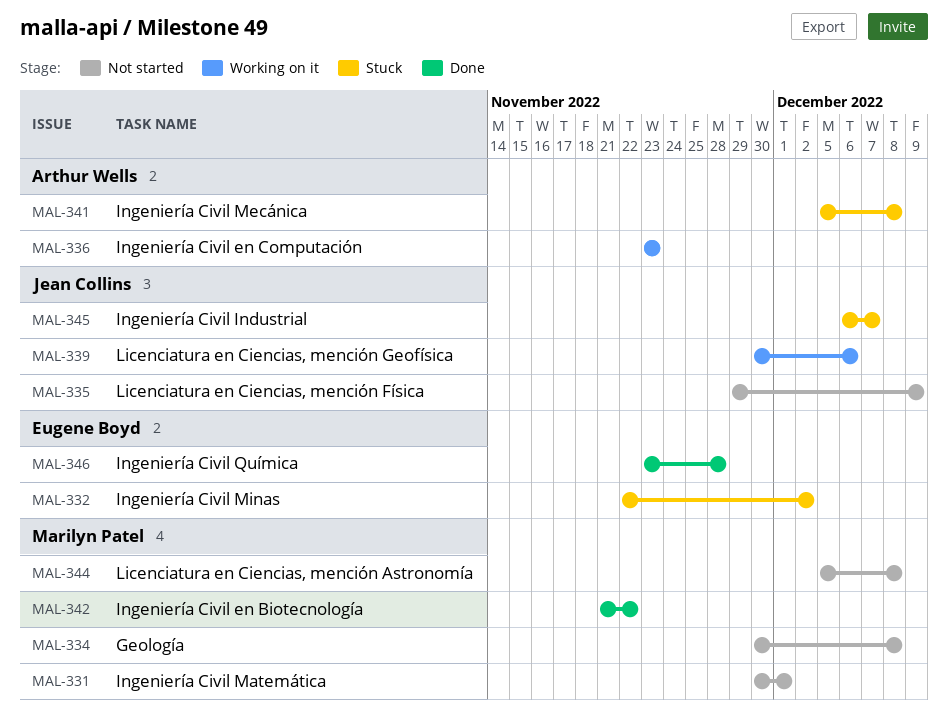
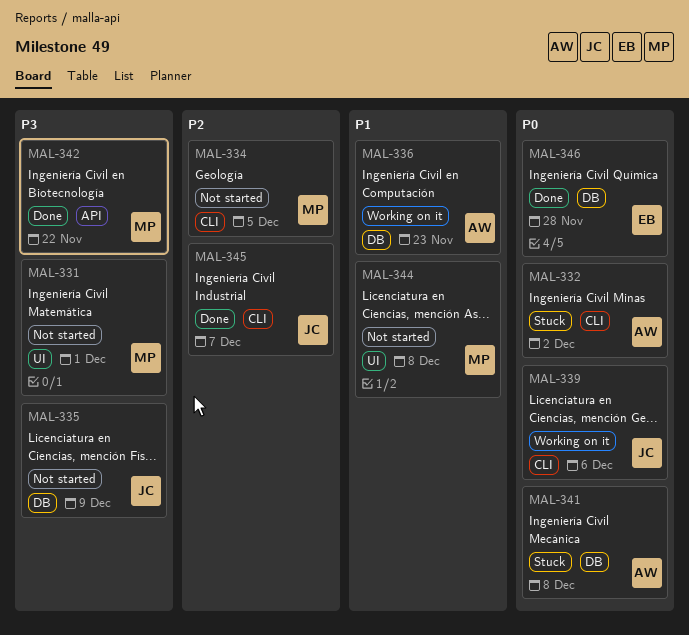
MAL-332, owner: Eugene Boyd -> Arthur Wells
MAL-334, due: Dec 8 -> Dec 5
MAL-345, status: Stuck -> Done

